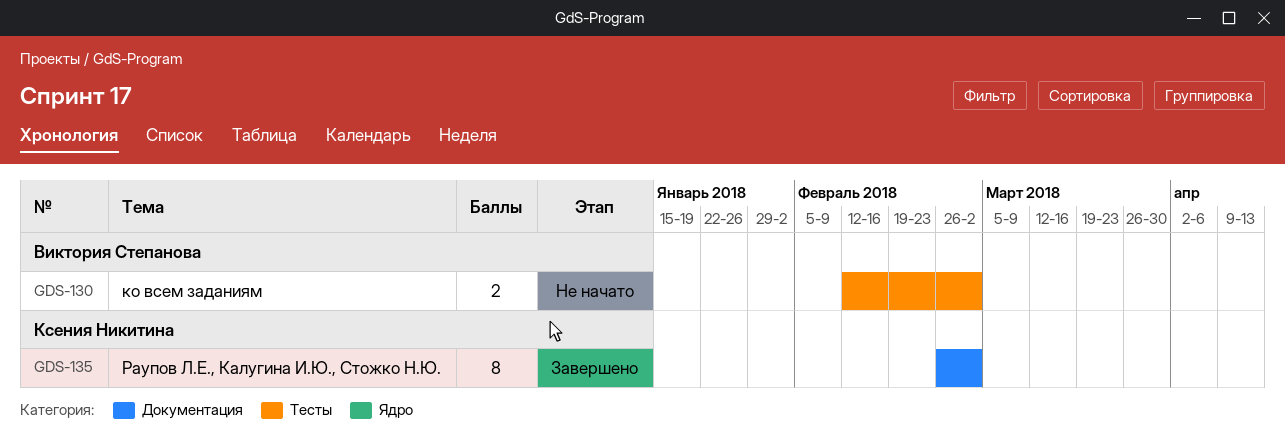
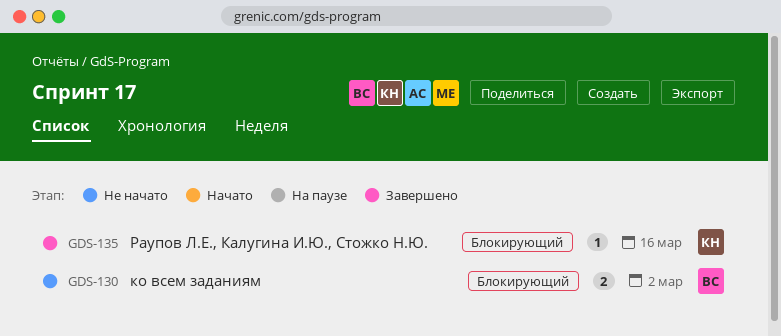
GDS-135, estimate: 8 -> 1
GDS-135, due: Mar 2 -> Mar 16

